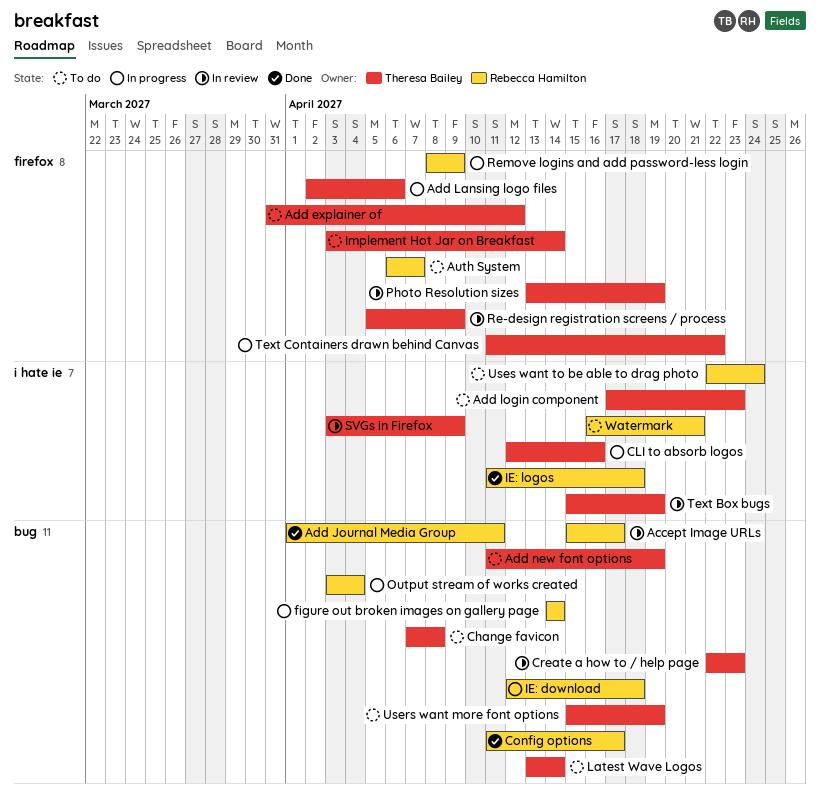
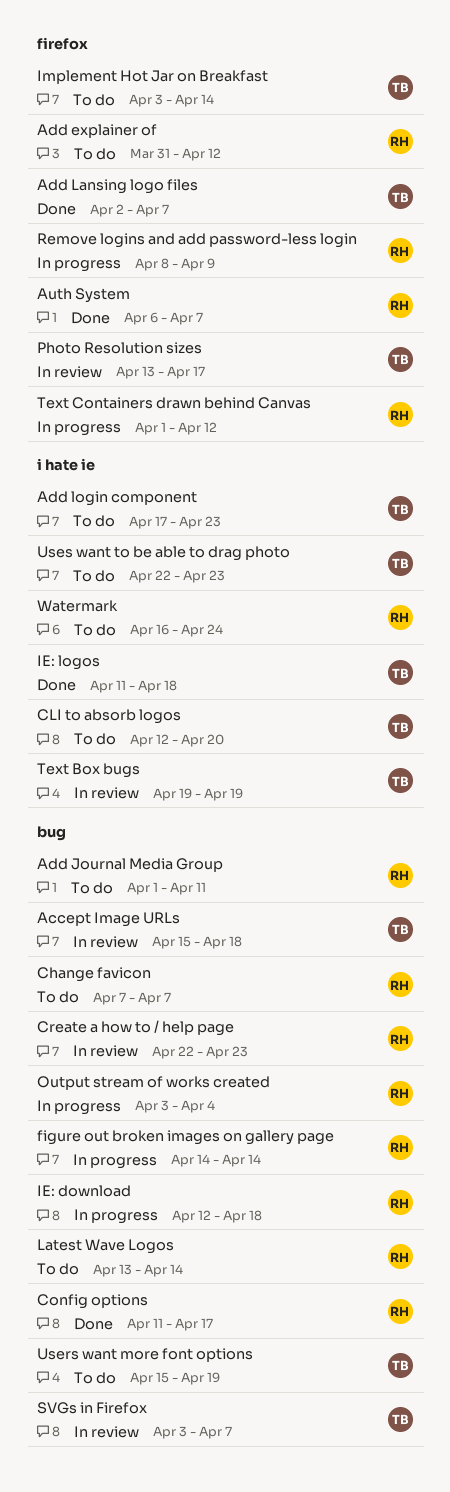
Accept Image URLs, owner: Rebecca Hamilton -> Theresa Bailey
Accept Image URLs, due: Apr 17 -> Apr 18
Add explainer of, owner: Theresa Bailey -> Rebecca Hamilton
Add Journal Media Group, status: Done -> To do
Add Lansing logo files, status: In progress -> Done
Add Lansing logo files, due: Apr 6 -> Apr 7
Add new font options: present -> none
Auth System, status: To do -> Done
Change favicon, owner: Theresa Bailey -> Rebecca Hamilton
Change favicon, due: Apr 8 -> Apr 7
CLI to absorb logos, status: In progress -> To do
CLI to absorb logos, due: Apr 16 -> Apr 20
Create a how to / help page, owner: Theresa Bailey -> Rebecca Hamilton
IE: logos, owner: Rebecca Hamilton -> Theresa Bailey
Latest Wave Logos, owner: Theresa Bailey -> Rebecca Hamilton
Photo Resolution sizes, due: Apr 19 -> Apr 17
Re-design registration screens / process: present -> none
SVGs in Firefox, label: i hate ie -> bug
SVGs in Firefox, due: Apr 9 -> Apr 7
Text Box bugs, start: Apr 15 -> Apr 19
Text Containers drawn behind Canvas, owner: Theresa Bailey -> Rebecca Hamilton
Text Containers drawn behind Canvas, start: Apr 11 -> Apr 1
Text Containers drawn behind Canvas, due: Apr 22 -> Apr 12
Uses want to be able to drag photo, owner: Rebecca Hamilton -> Theresa Bailey
Uses want to be able to drag photo, due: Apr 24 -> Apr 23
Watermark, due: Apr 21 -> Apr 24

